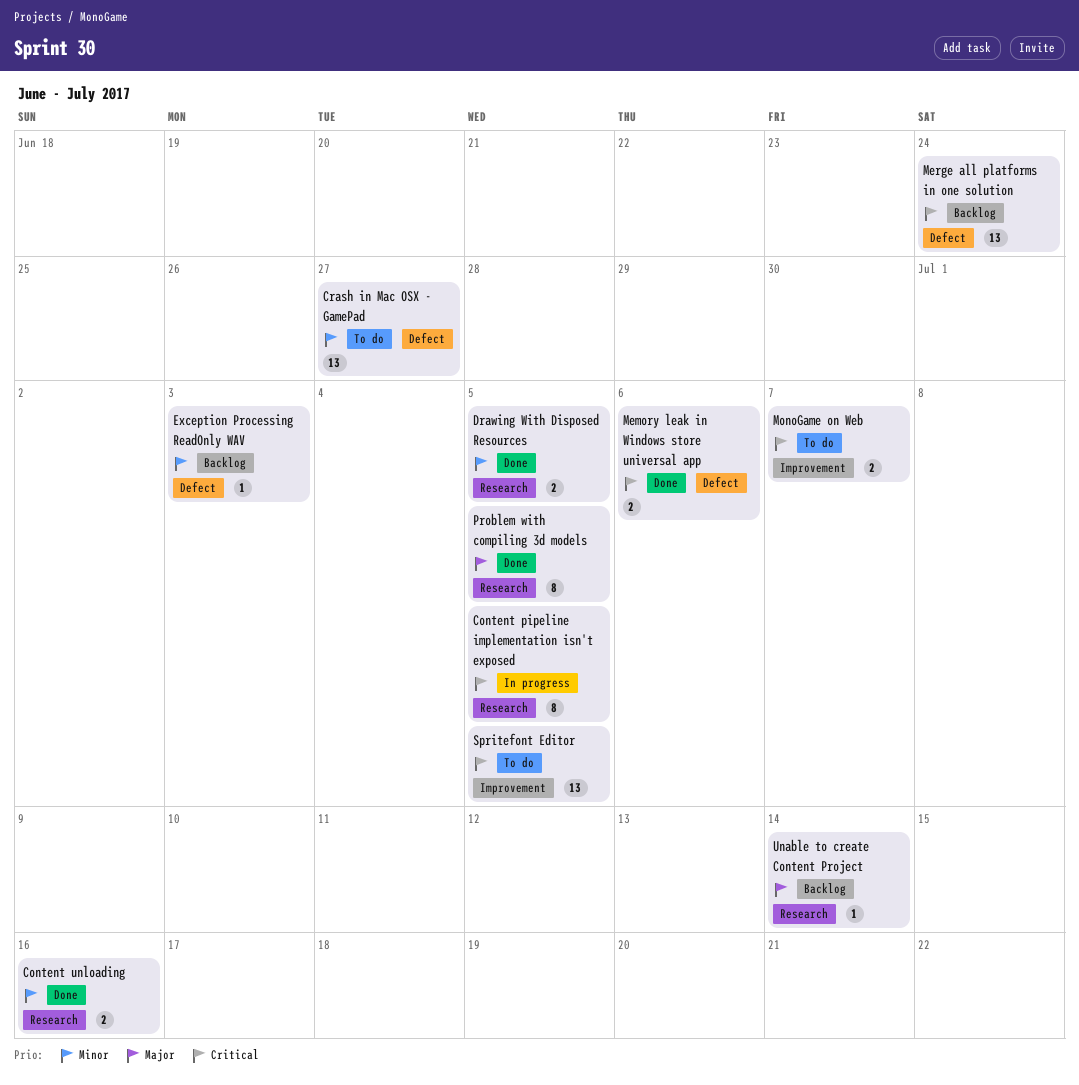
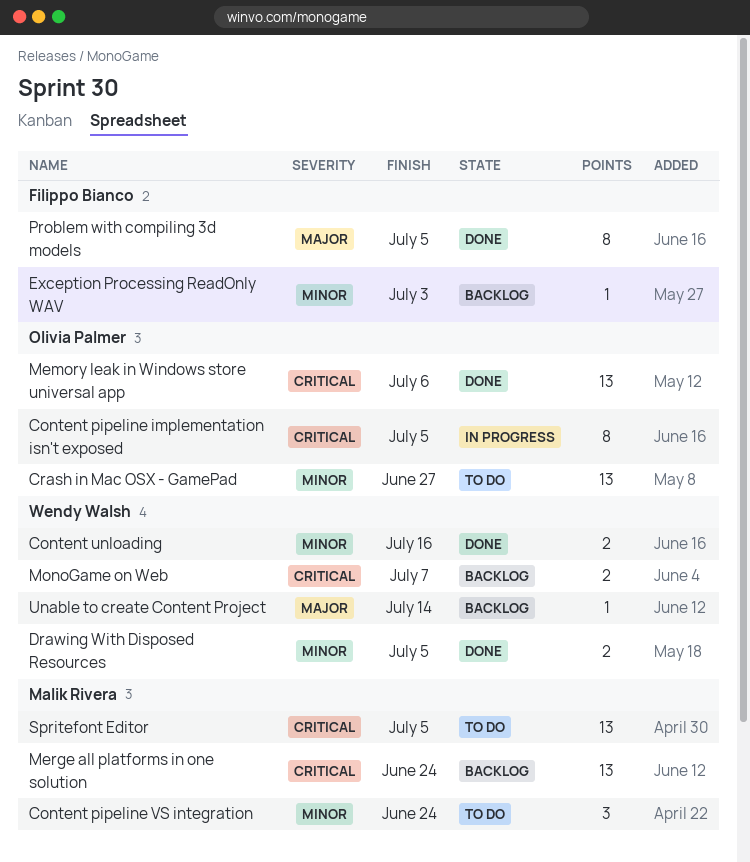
Content pipeline VS integration: none -> present
Memory leak in Windows store universal app, estimate: 2 -> 13
MonoGame on Web, status: To do -> Backlog

